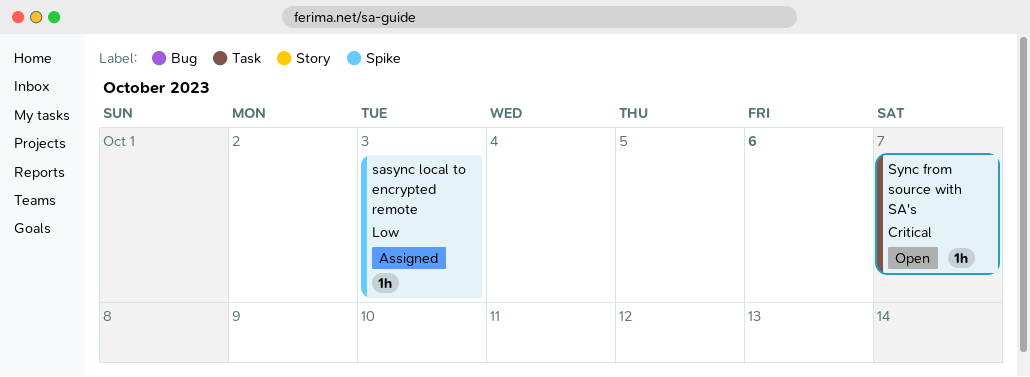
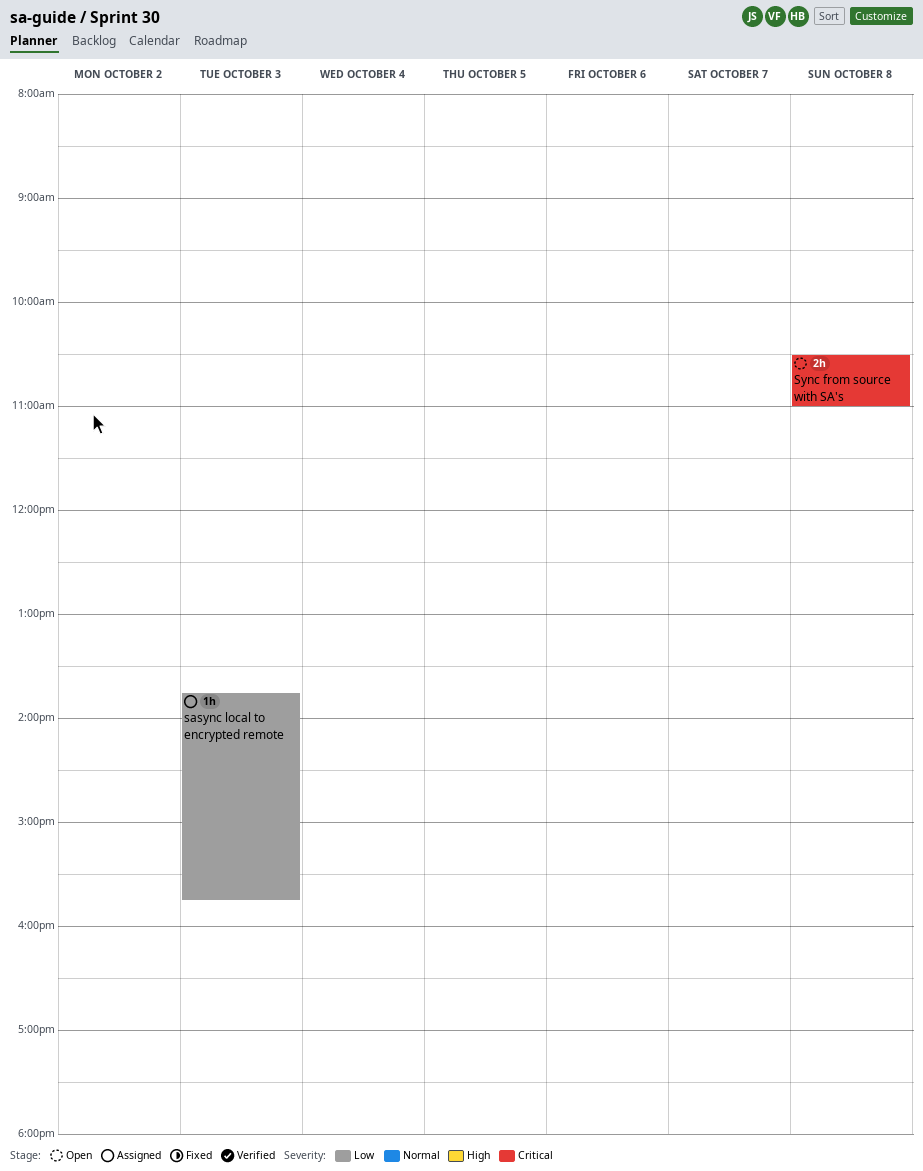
Sync from source with SA's, estimate: 1h -> 2h
Sync from source with SA's, day: Oct 7 -> Oct 8

